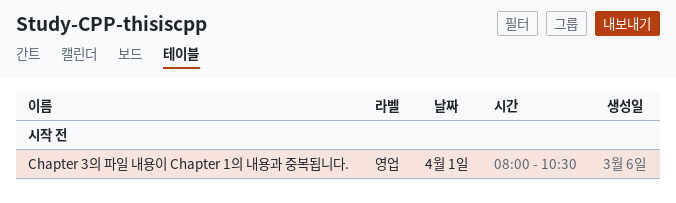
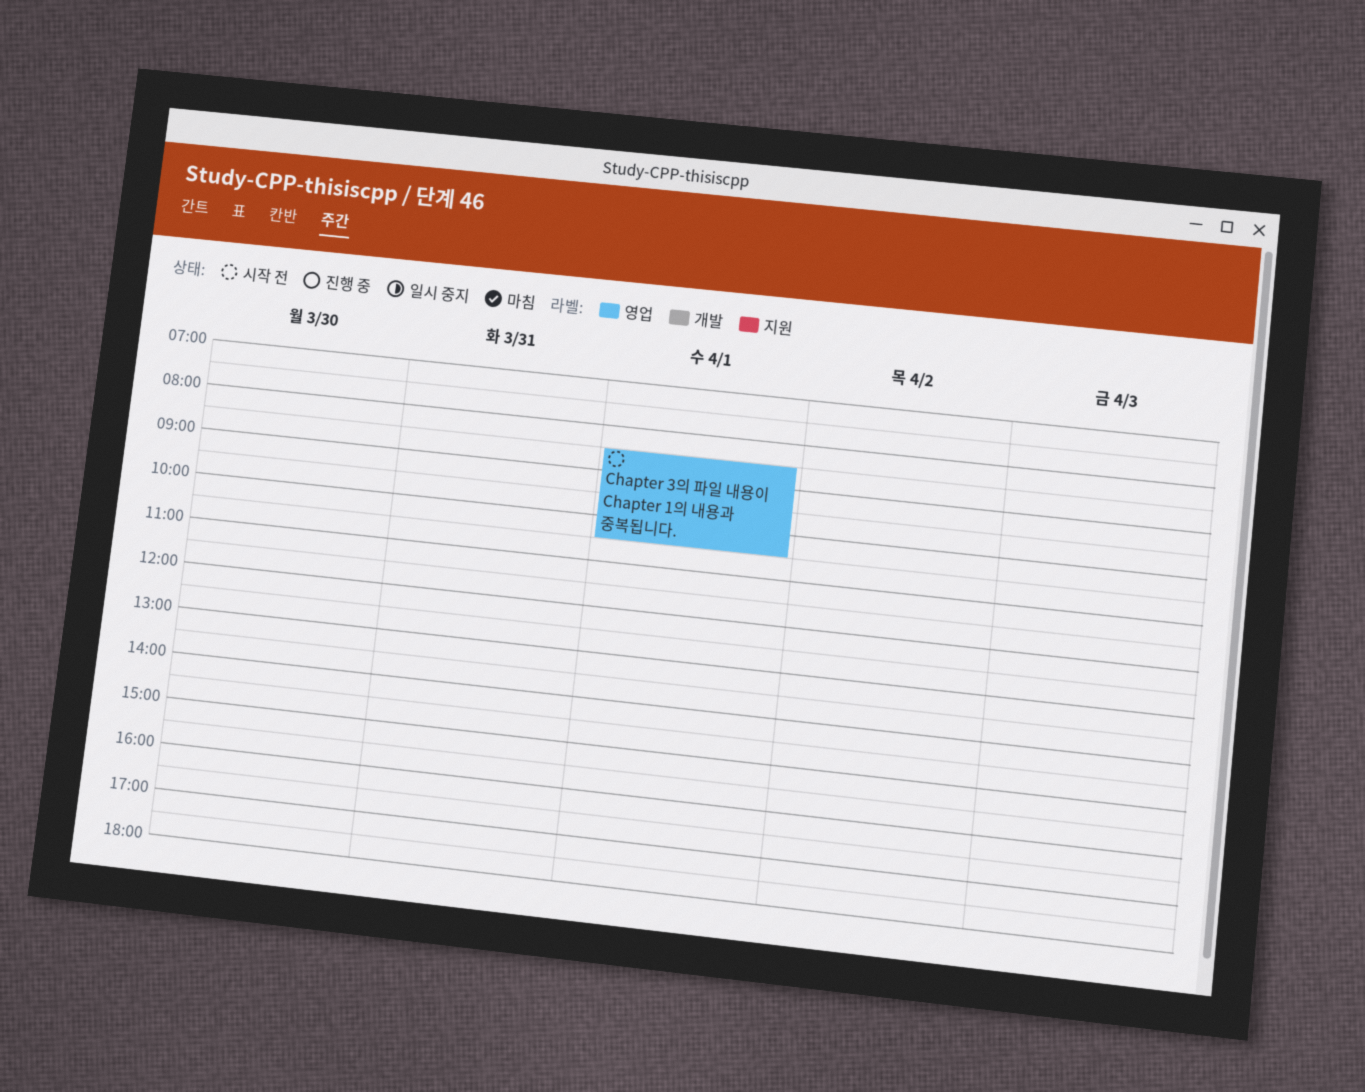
Chapter 3의 파일 내용이 Chapter 1의 내용과 중복됩니다., begins: 08:00 -> 08:30

